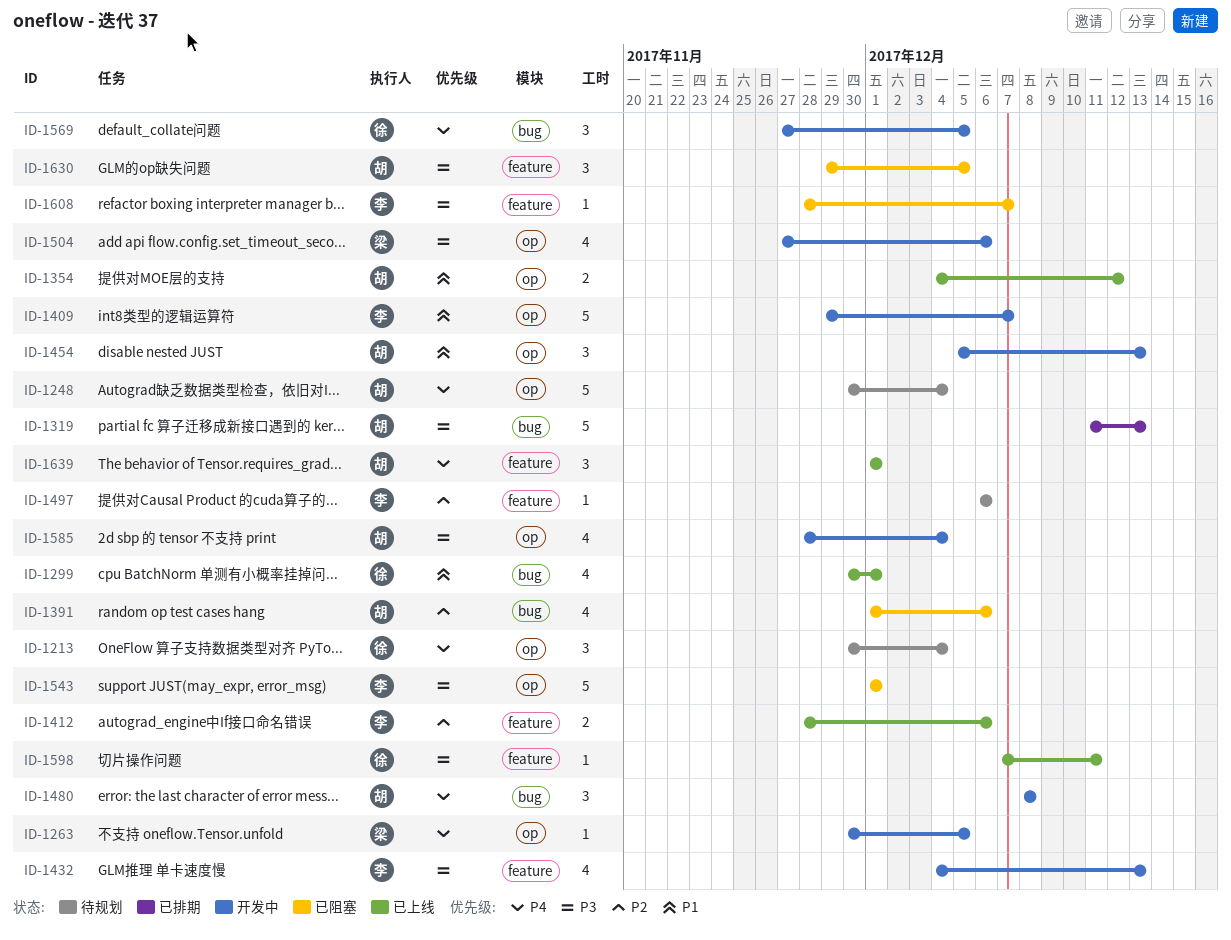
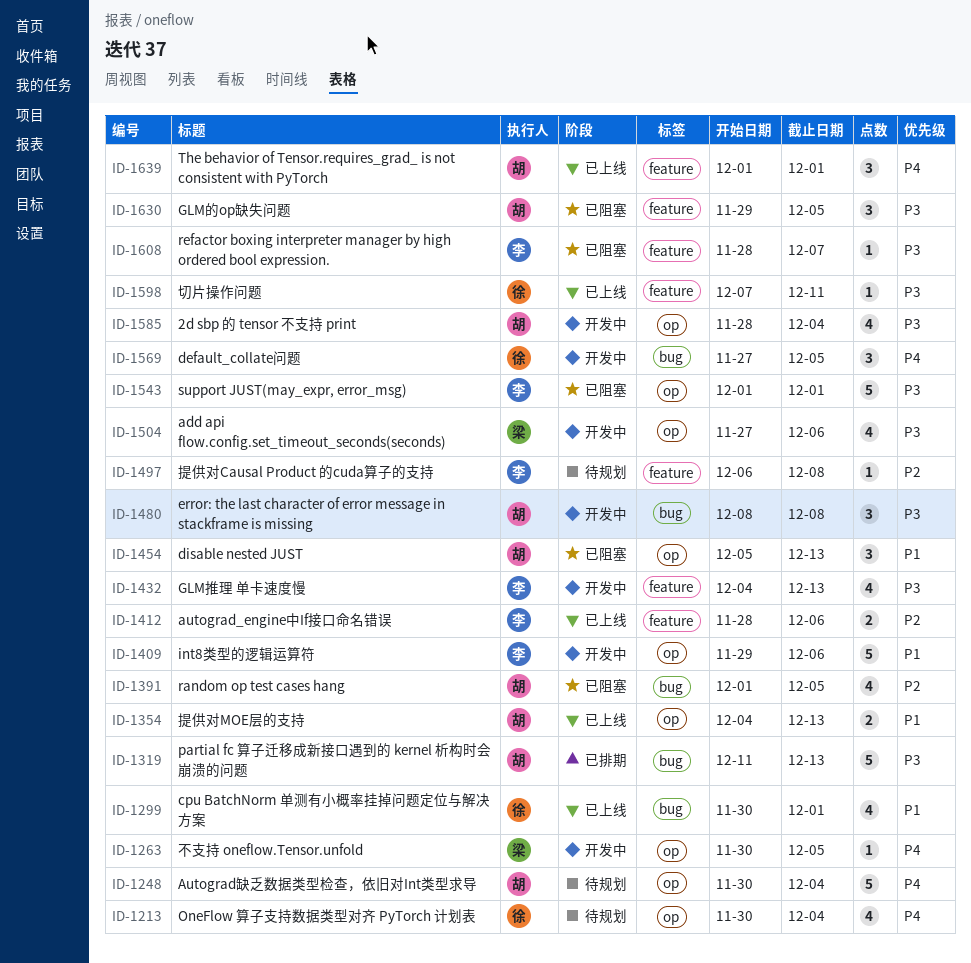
ID-1213, estimate: 3 -> 4
ID-1354, due: Dec 12 -> Dec 13
ID-1391, due: Dec 6 -> Dec 5
ID-1409, due: Dec 7 -> Dec 6
ID-1454, status: 开发中 -> 已阻塞
ID-1480, priority: P4 -> P3
ID-1497, due: Dec 6 -> Dec 8

